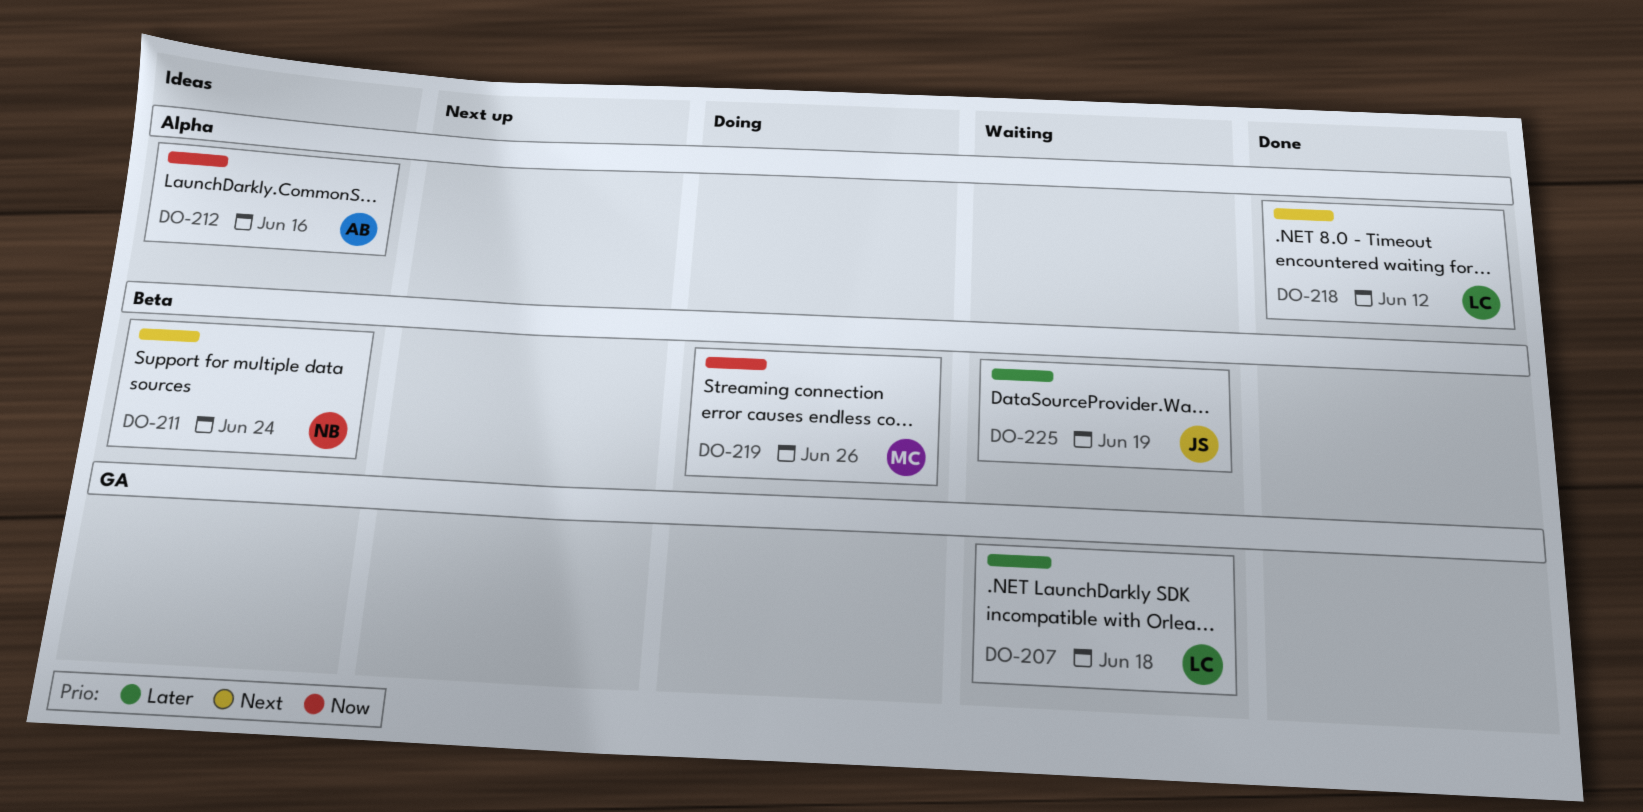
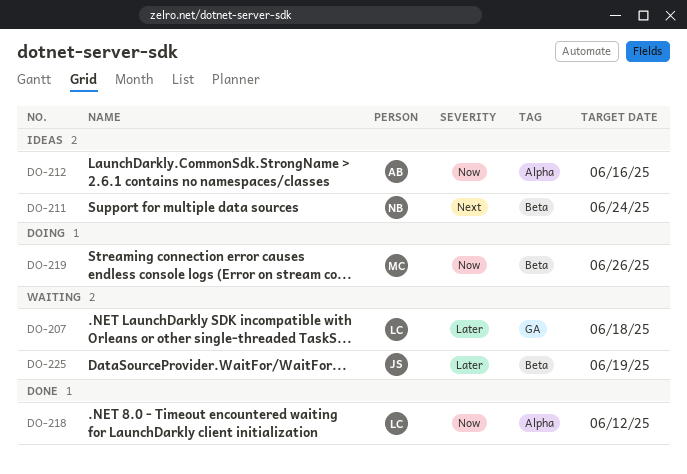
DO-218, priority: Next -> Now

